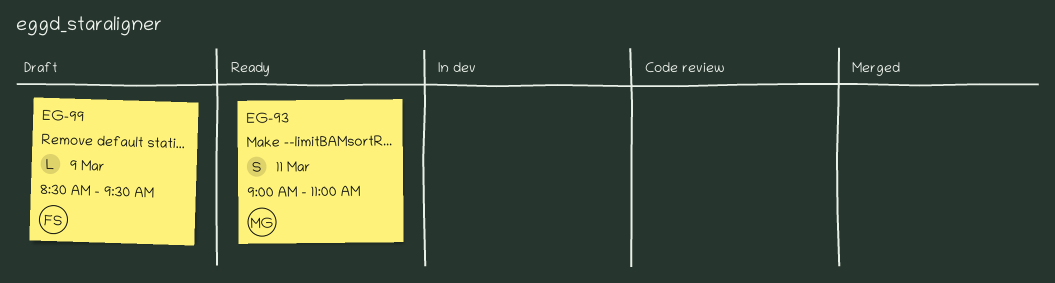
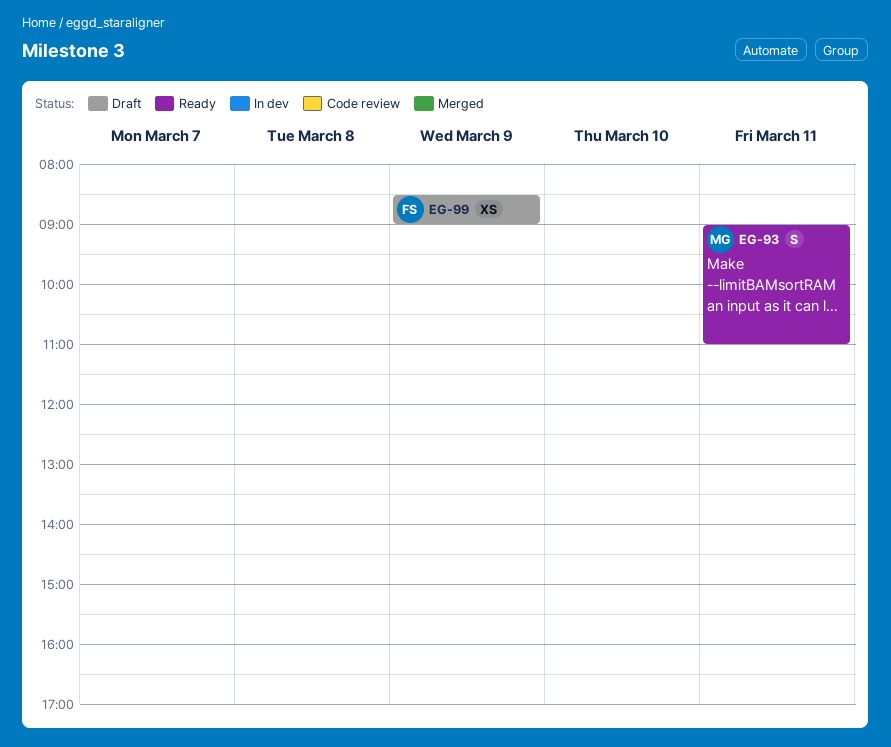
EG-99, estimate: L -> XS
EG-99, ends: 09:30 -> 09:00

